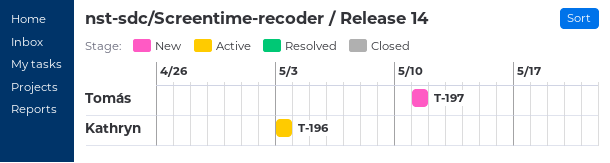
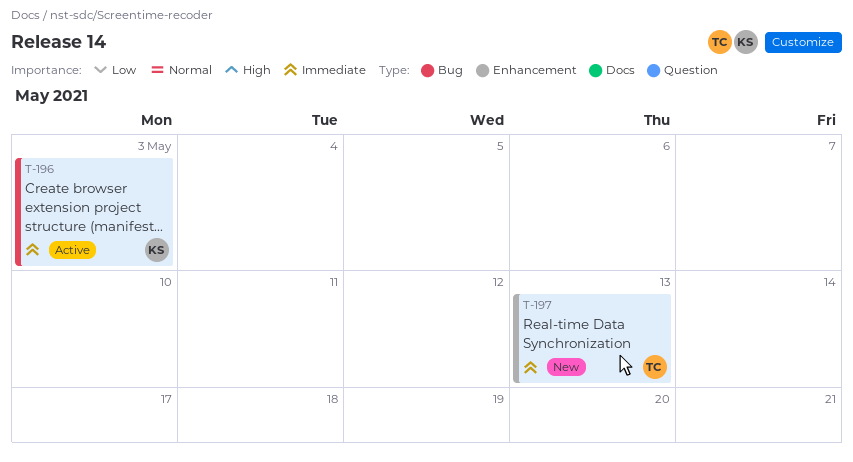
T-197, due: May 11 -> May 13

